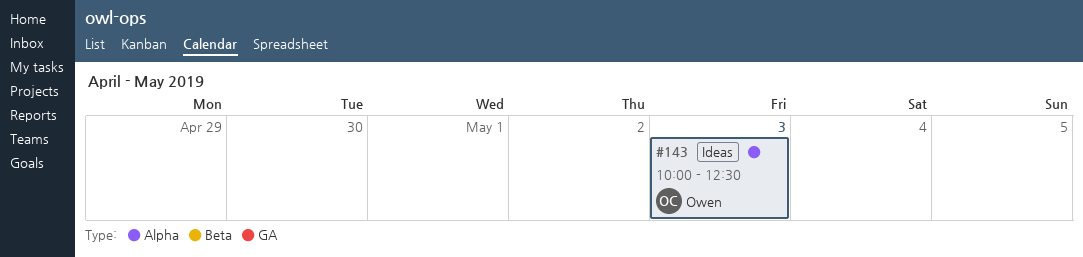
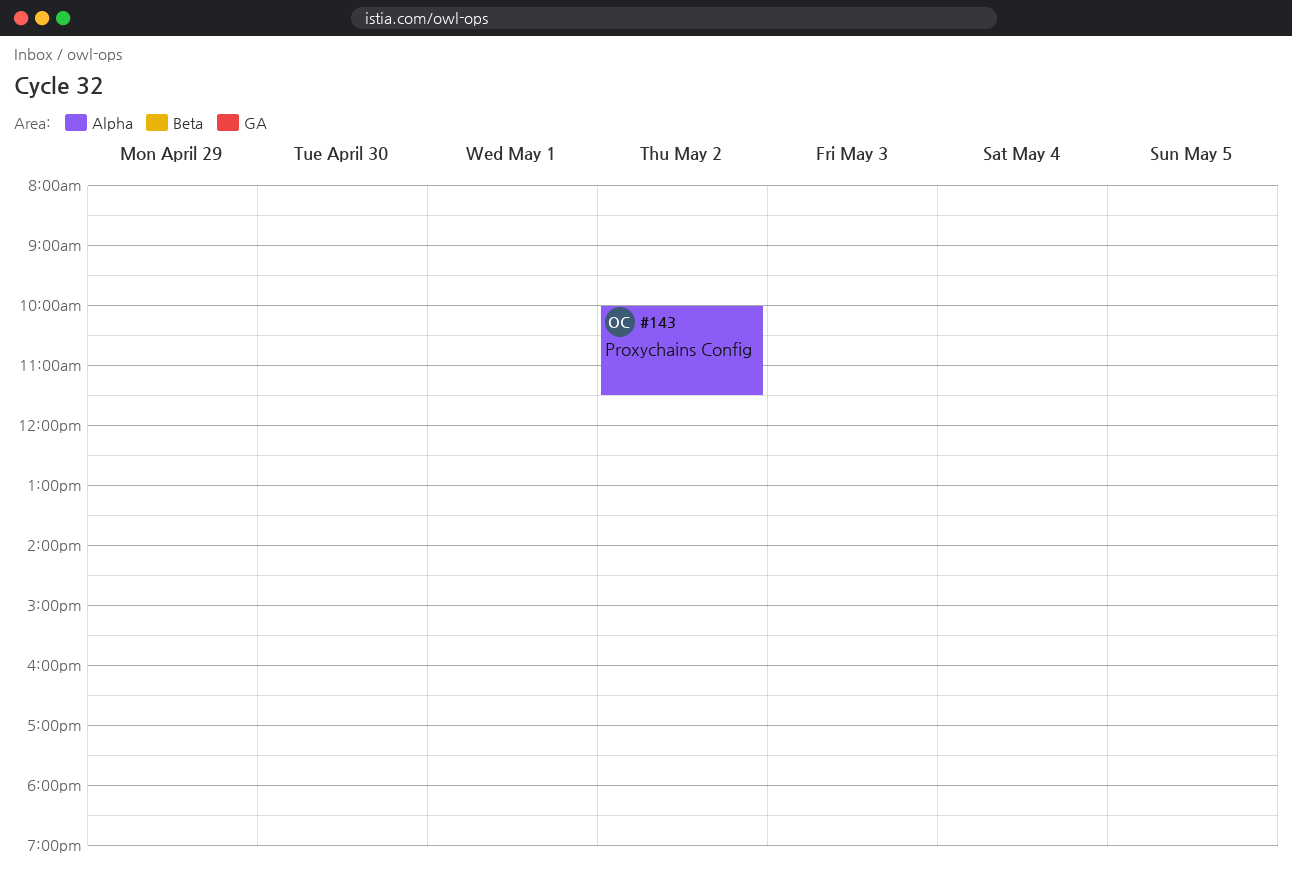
#143, day: May 3 -> May 2
#143, ends: 12:30 -> 11:30

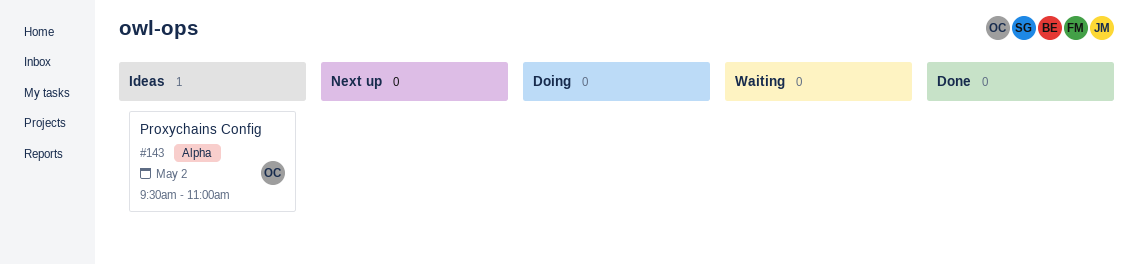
#143, begins: 10:00 -> 09:30
#143, ends: 11:30 -> 11:00

